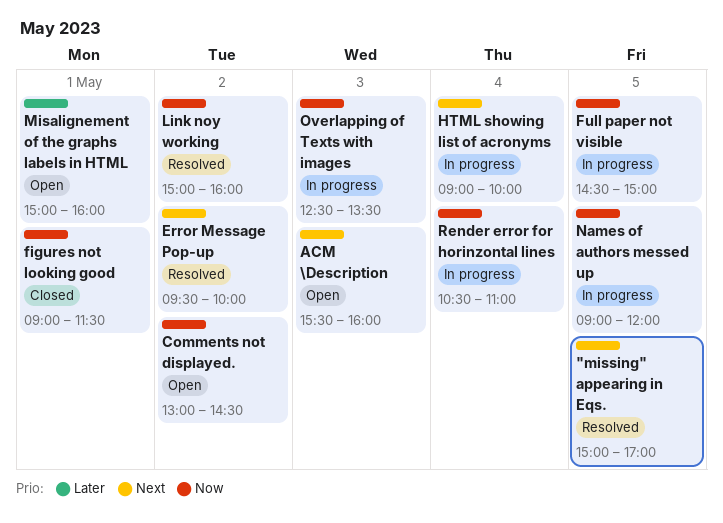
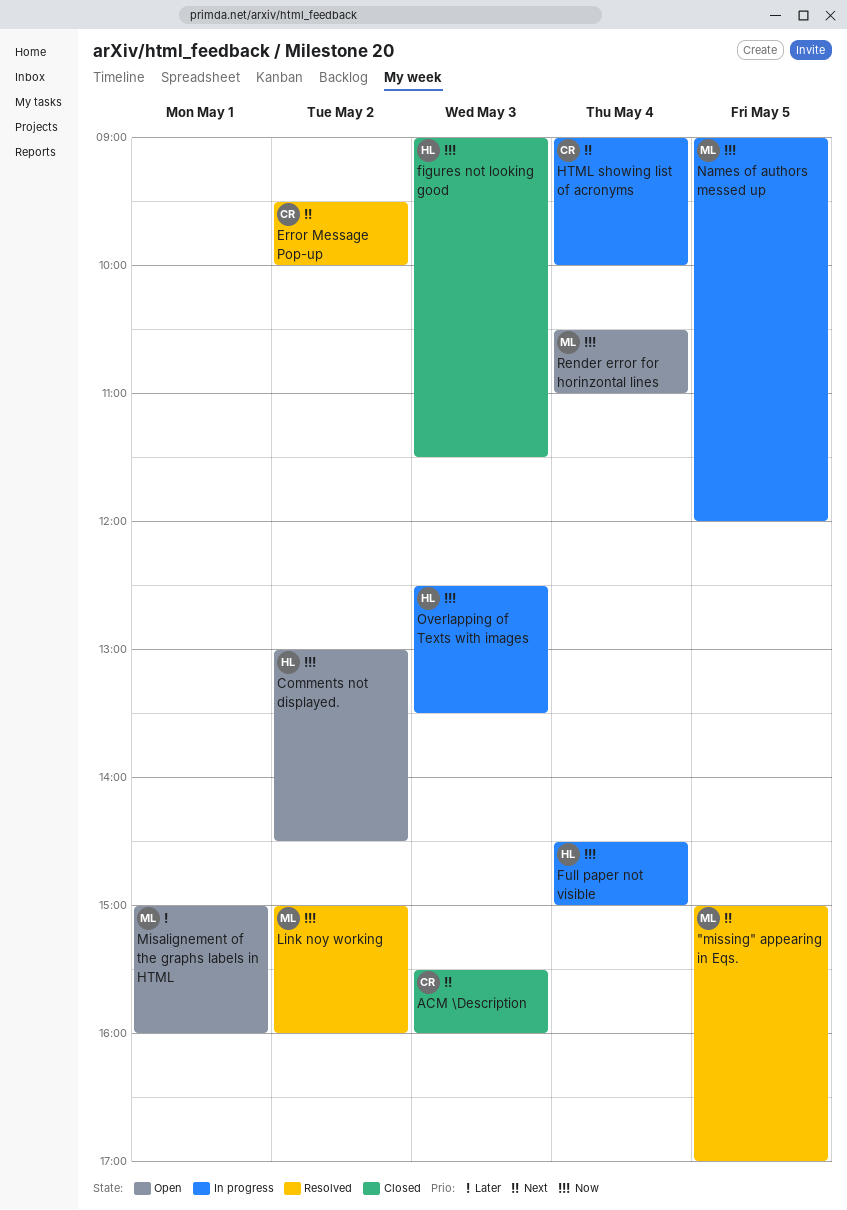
ACM \Description, status: Open -> Closed
figures not looking good, day: May 1 -> May 3
Full paper not visible, day: May 5 -> May 4
Render error for horinzontal lines, status: In progress -> Open

